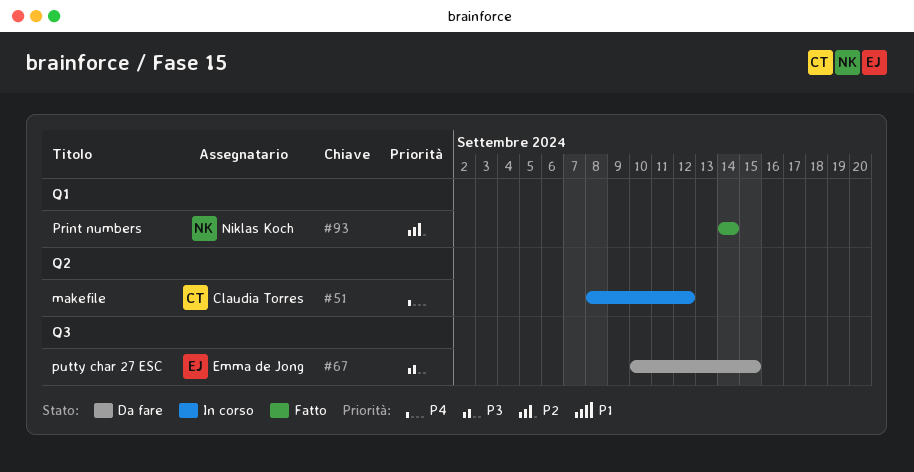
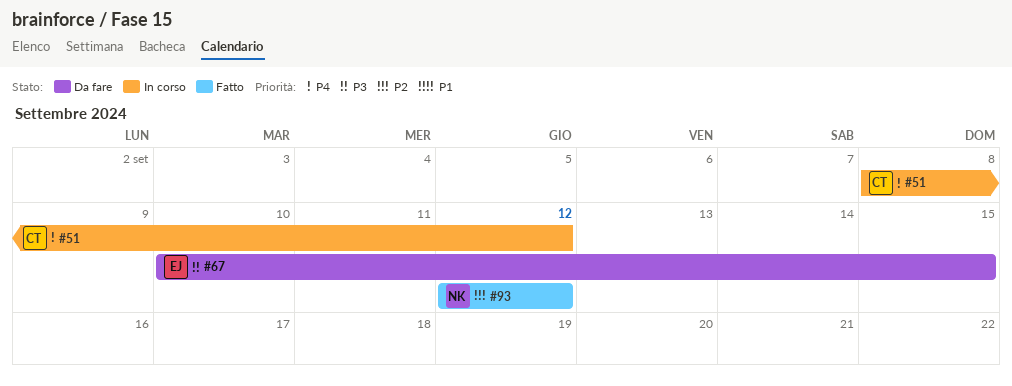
#93, start: Sep 14 -> Sep 12
#93, due: Sep 14 -> Sep 12

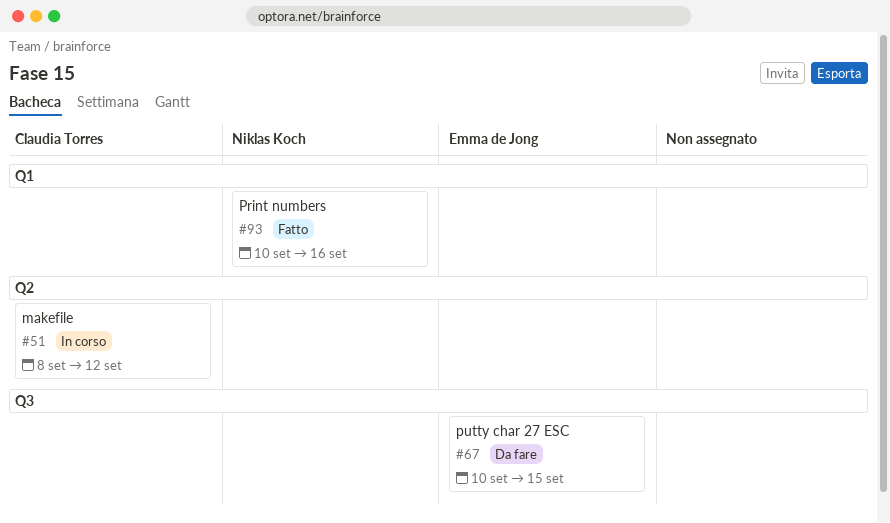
#93, start: Sep 12 -> Sep 10
#93, due: Sep 12 -> Sep 16

